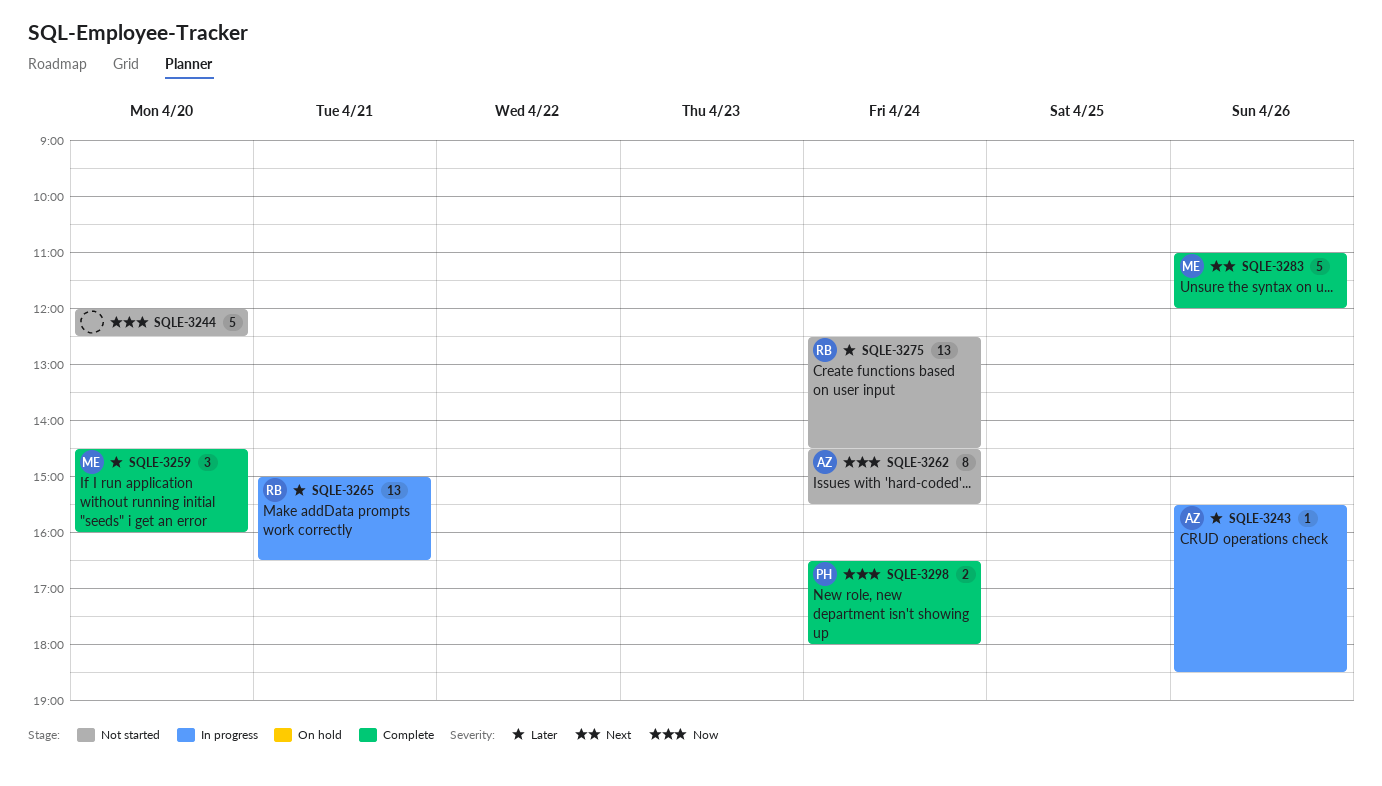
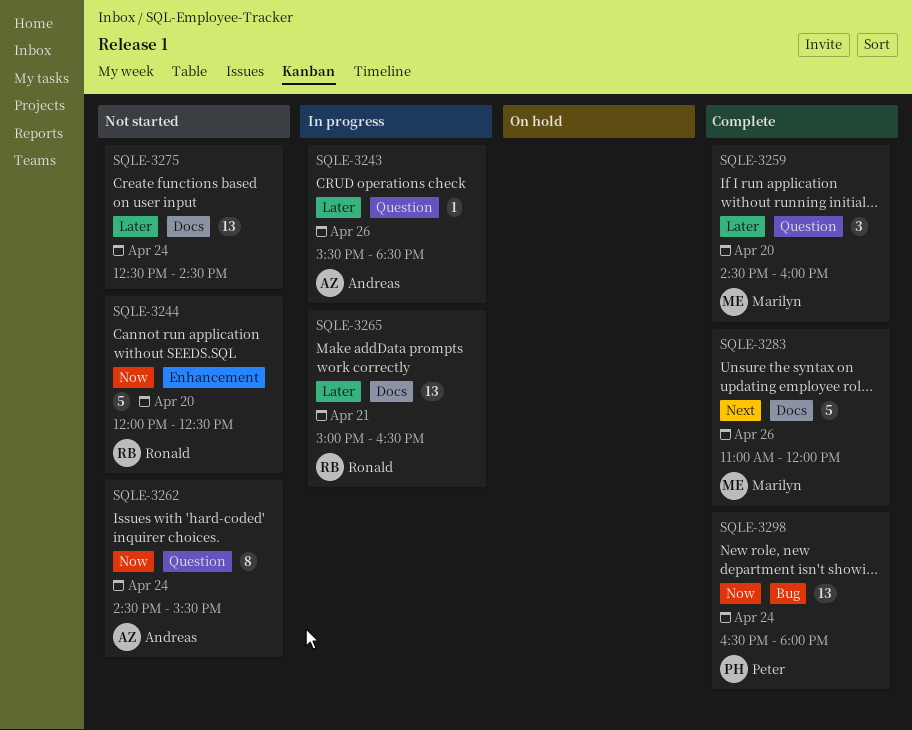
SQLE-3244, owner: none -> Ronald
SQLE-3275, owner: Ronald -> none
SQLE-3298, estimate: 2 -> 13

